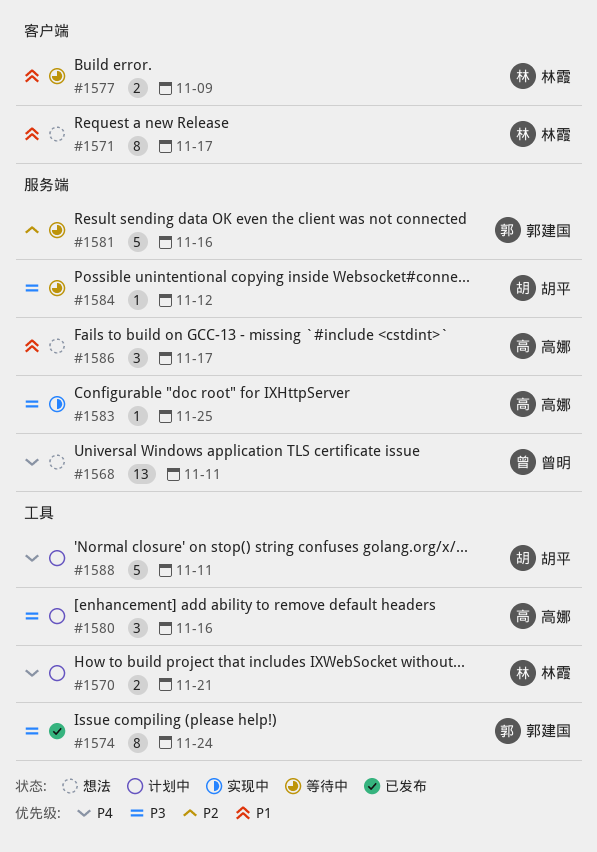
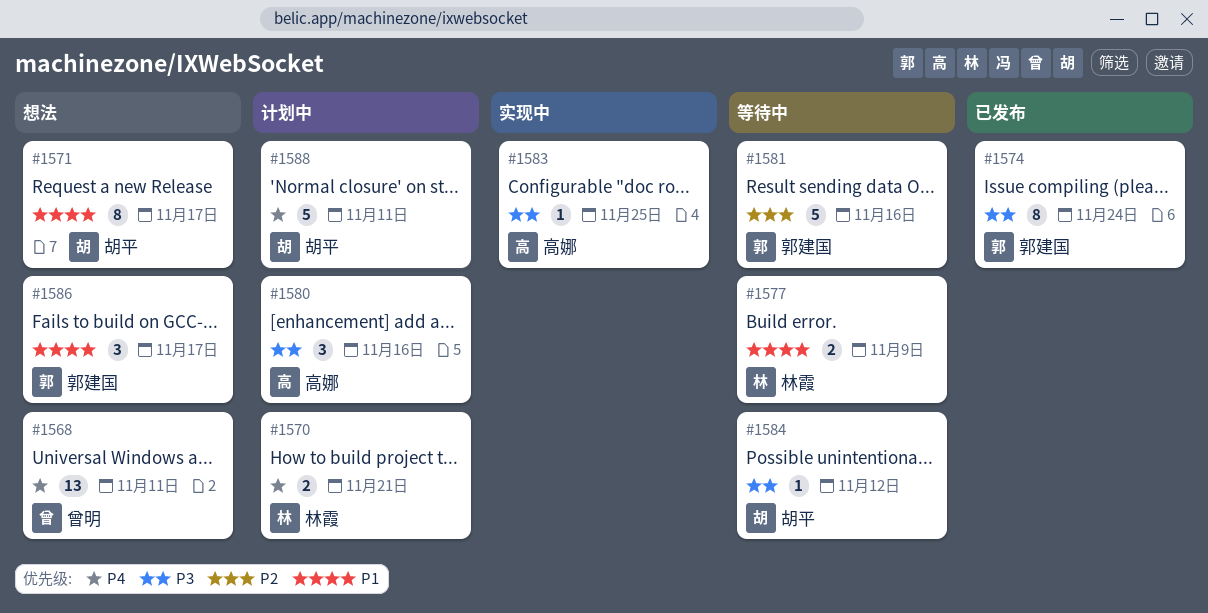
#1571, owner: 林霞 -> 胡平
#1586, owner: 高娜 -> 郭建国

